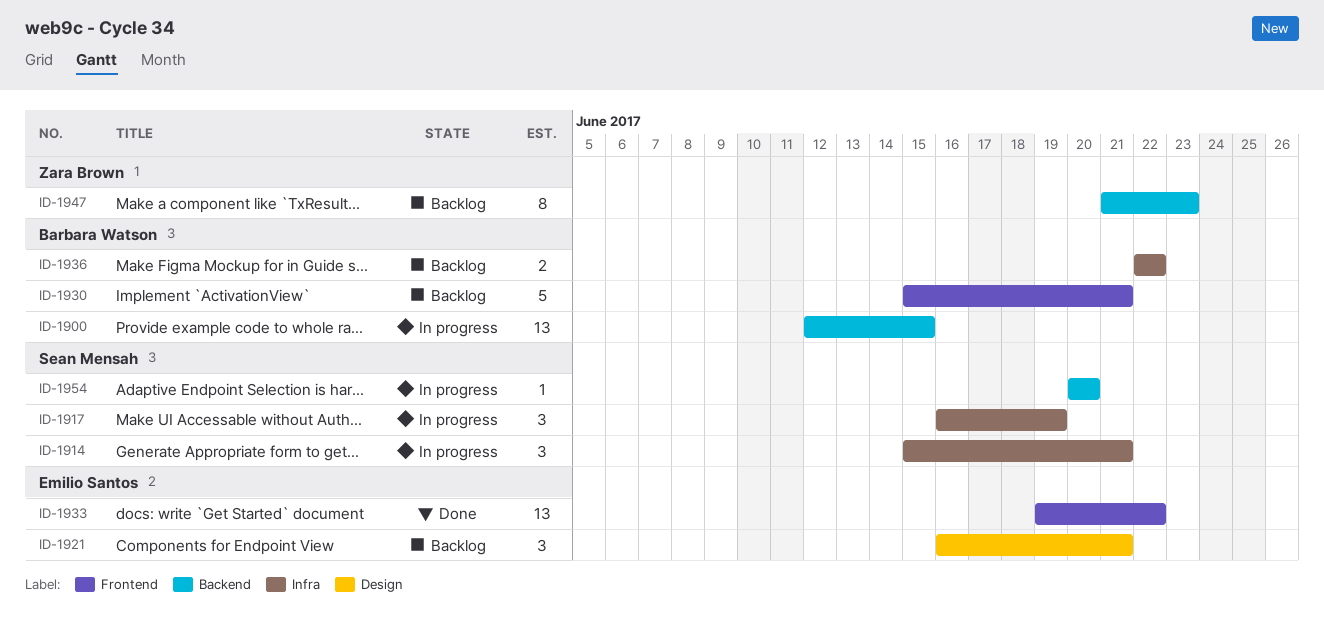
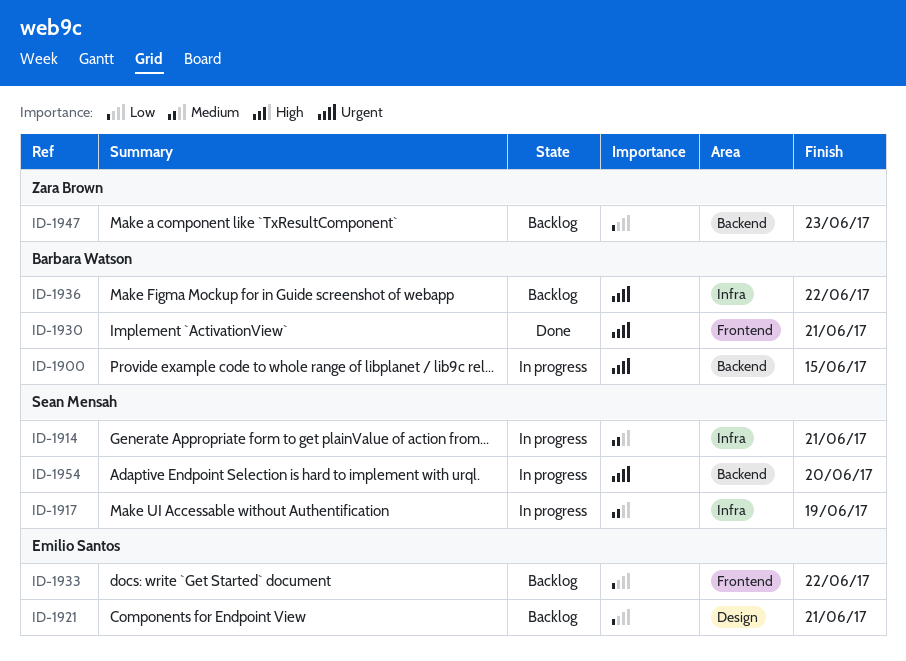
ID-1930, status: Backlog -> Done
ID-1933, status: Done -> Backlog

